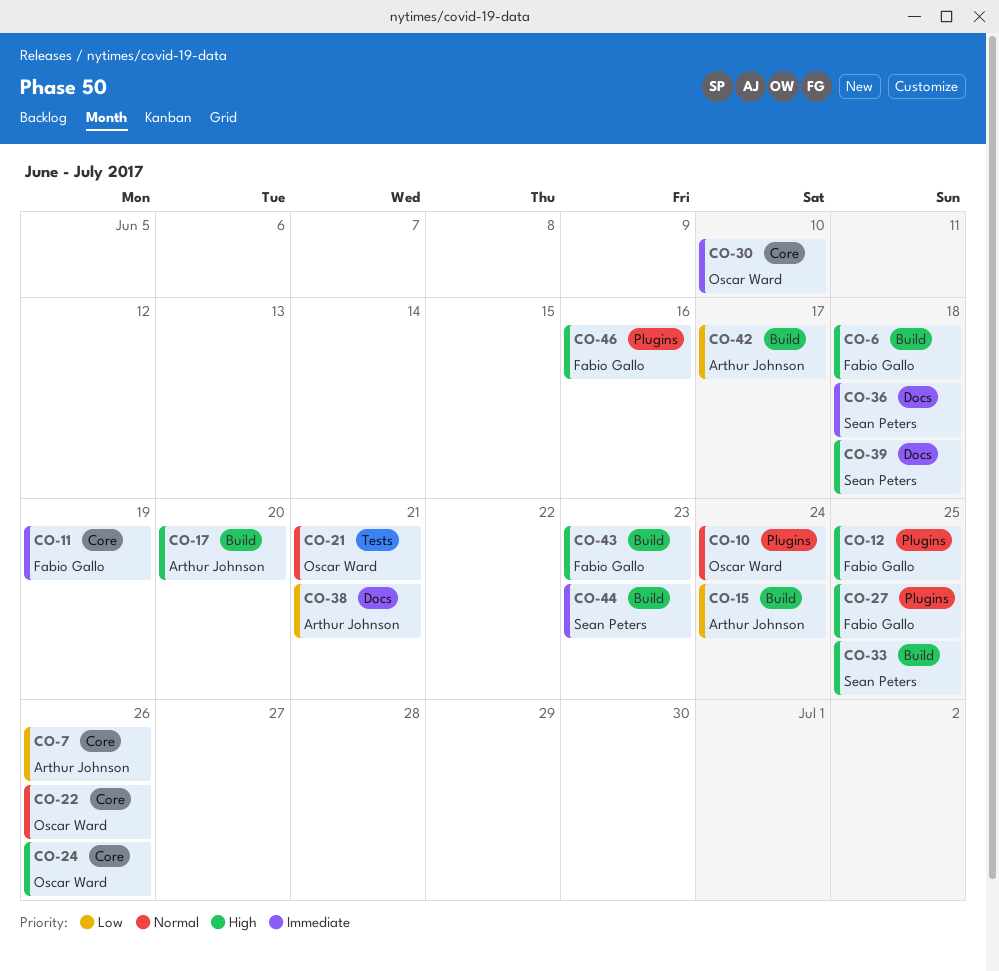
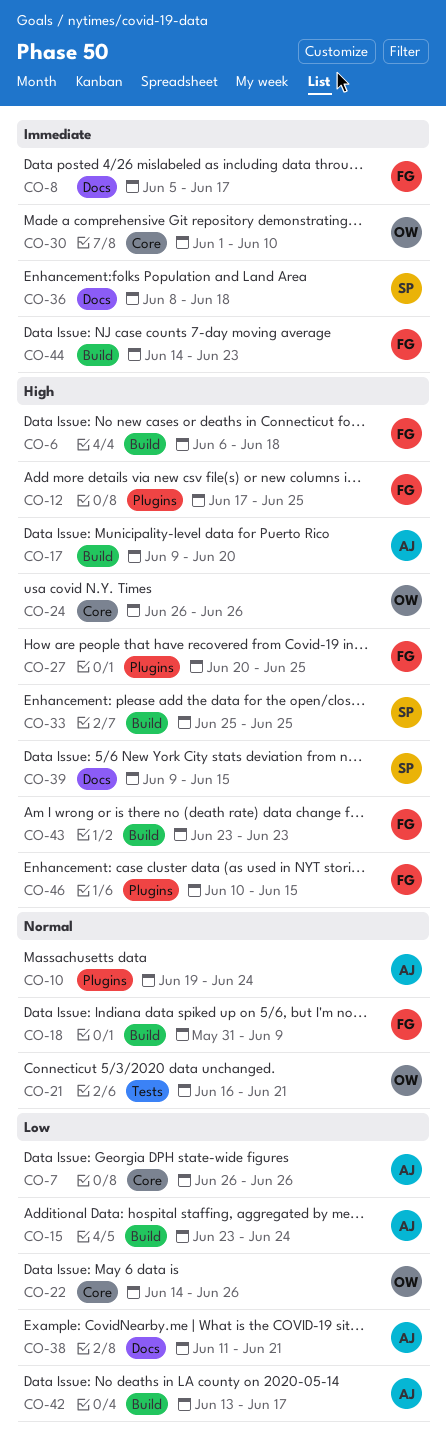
CO-8: none -> present
CO-10, owner: Oscar Ward -> Arthur Johnson
CO-11: present -> none
CO-18: none -> present
CO-22, priority: Normal -> Low
CO-39, due: Jun 18 -> Jun 15
CO-44, owner: Sean Peters -> Fabio Gallo
CO-46, due: Jun 16 -> Jun 15

